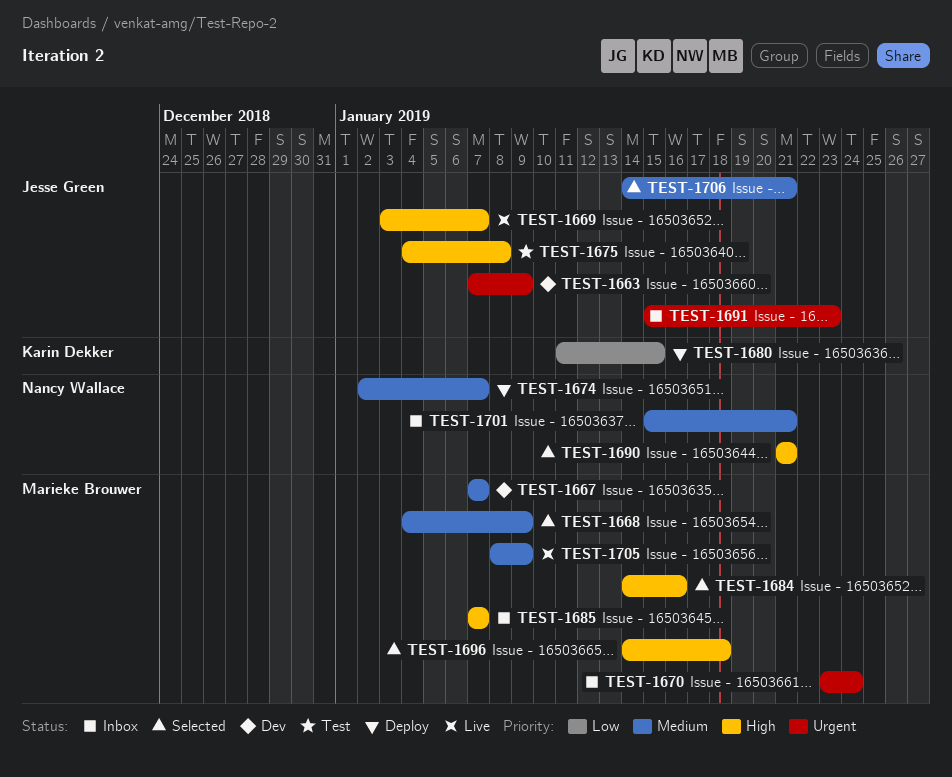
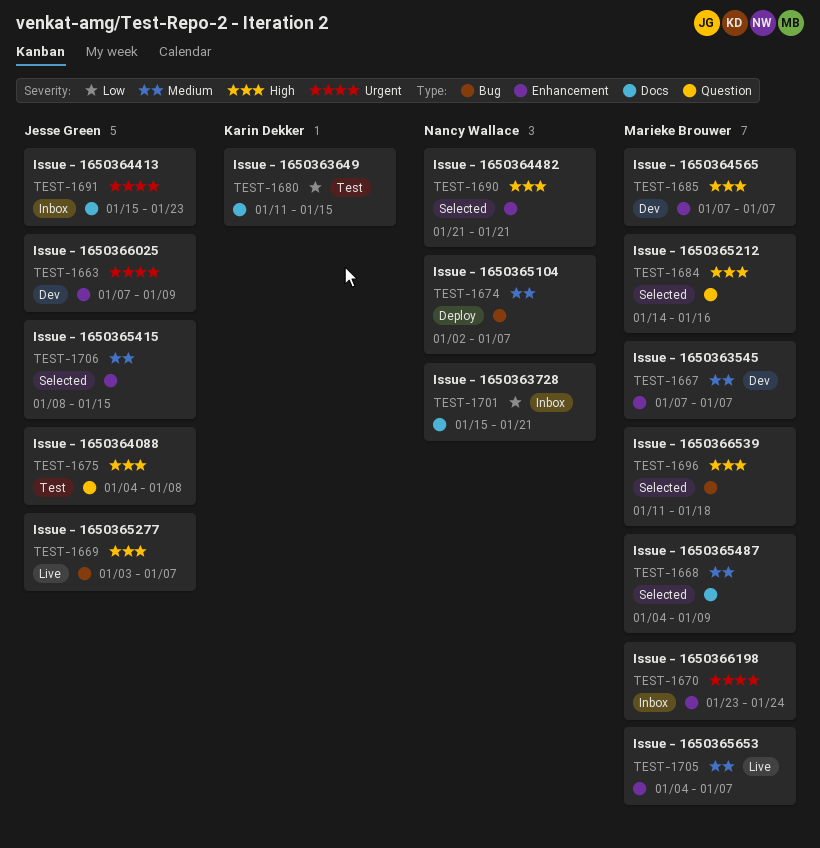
TEST-1680, status: Deploy -> Test
TEST-1685, status: Inbox -> Dev
TEST-1696, start: Jan 14 -> Jan 11
TEST-1701, priority: Medium -> Low
TEST-1705, start: Jan 8 -> Jan 4
TEST-1705, due: Jan 9 -> Jan 7
TEST-1706, start: Jan 14 -> Jan 8
TEST-1706, due: Jan 21 -> Jan 15

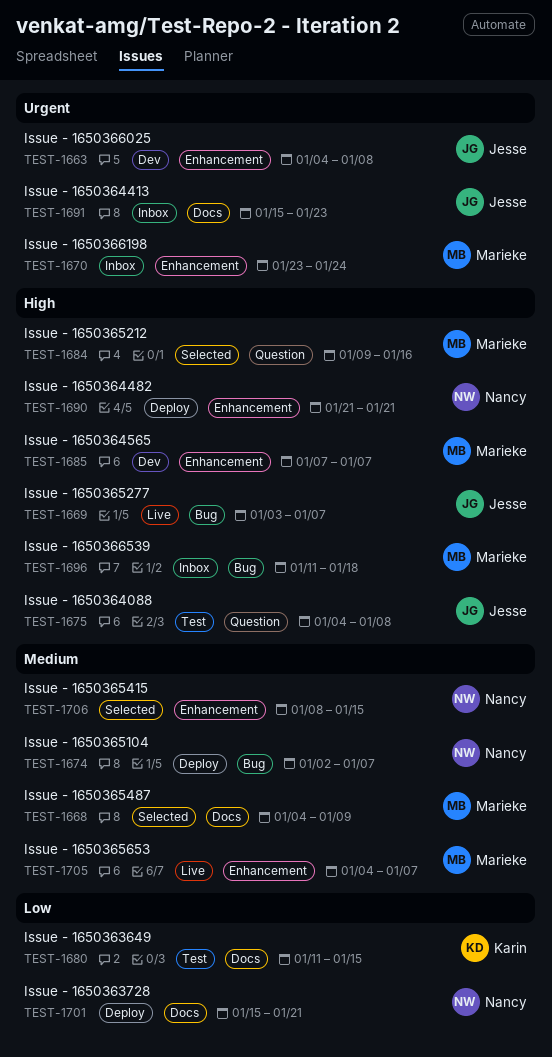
TEST-1663, start: Jan 7 -> Jan 4
TEST-1663, due: Jan 9 -> Jan 8
TEST-1667: present -> none
TEST-1684, start: Jan 14 -> Jan 9
TEST-1690, status: Selected -> Deploy
TEST-1696, status: Selected -> Inbox
TEST-1701, status: Inbox -> Deploy
TEST-1706, owner: Jesse Green -> Nancy Wallace

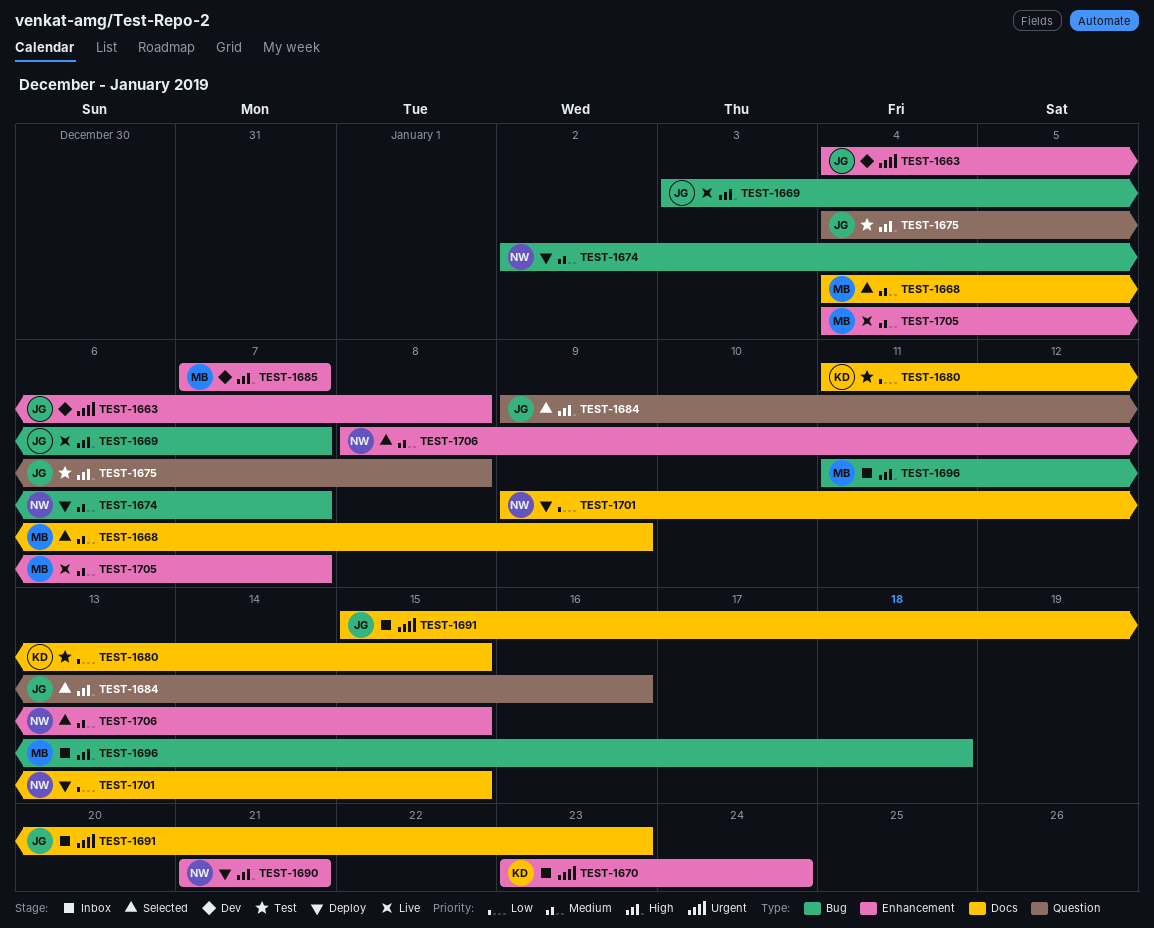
TEST-1670, owner: Marieke -> Karin
TEST-1684, owner: Marieke -> Jesse
TEST-1701, start: Jan 15 -> Jan 9
TEST-1701, due: Jan 21 -> Jan 15

